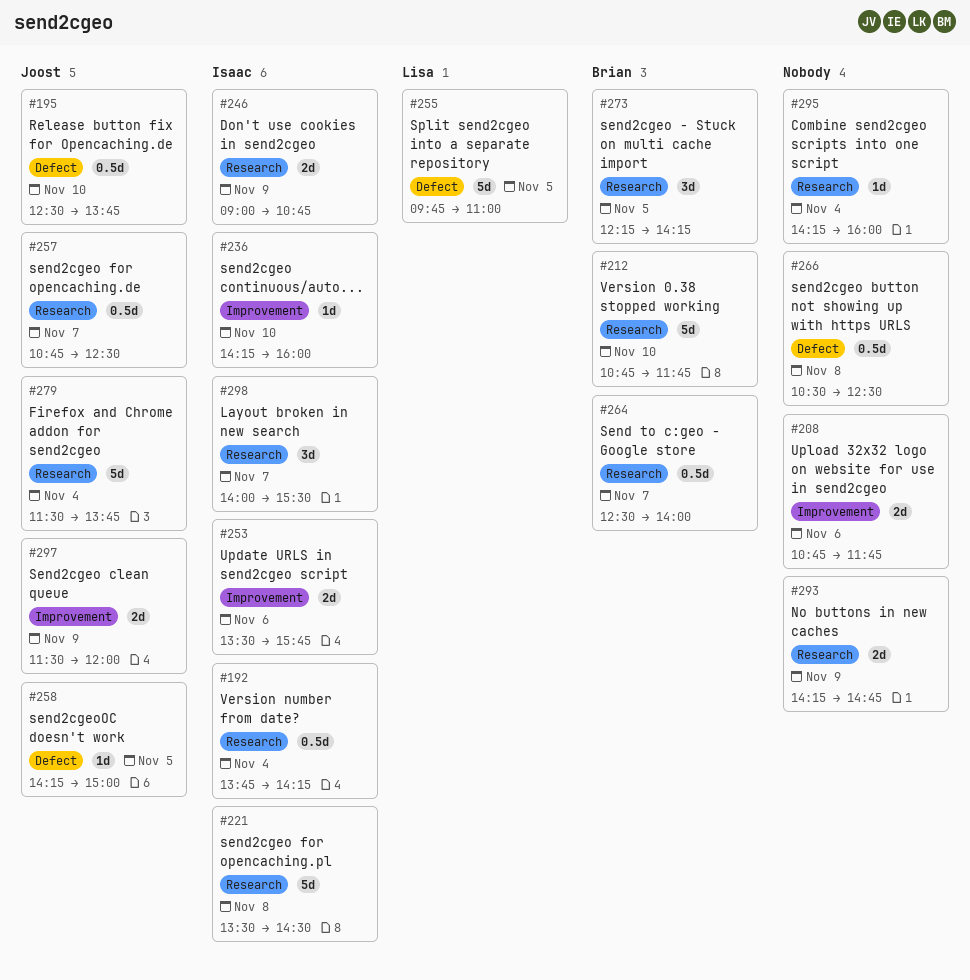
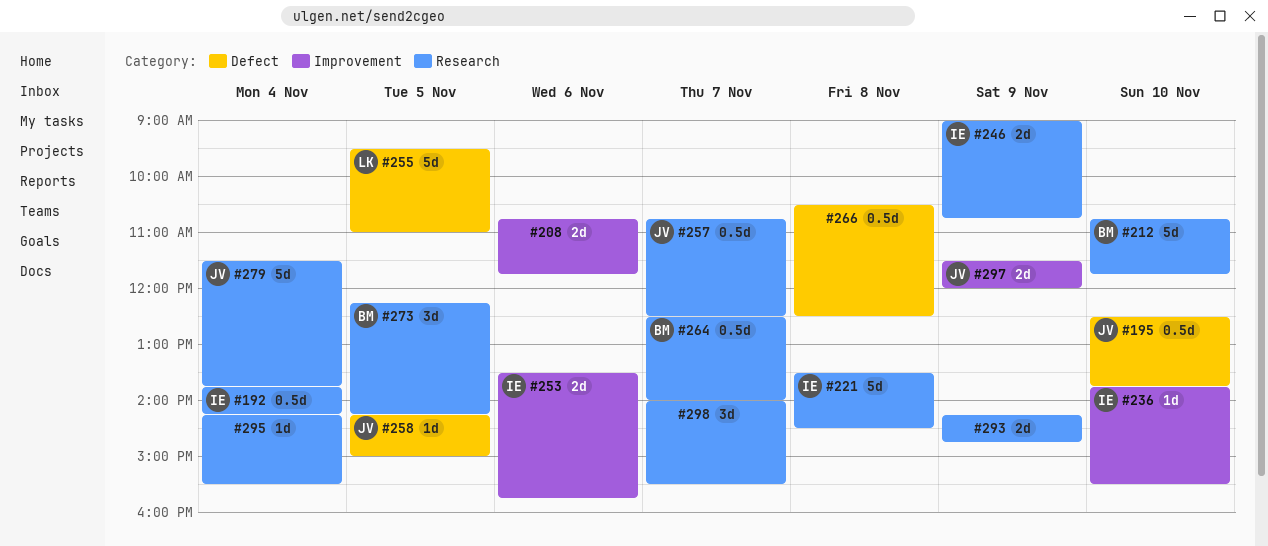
#236, begins: 14:15 -> 13:45
#236, ends: 16:00 -> 15:30
#255, begins: 09:45 -> 09:30
#295, ends: 16:00 -> 15:30
#298, owner: Isaac -> none

